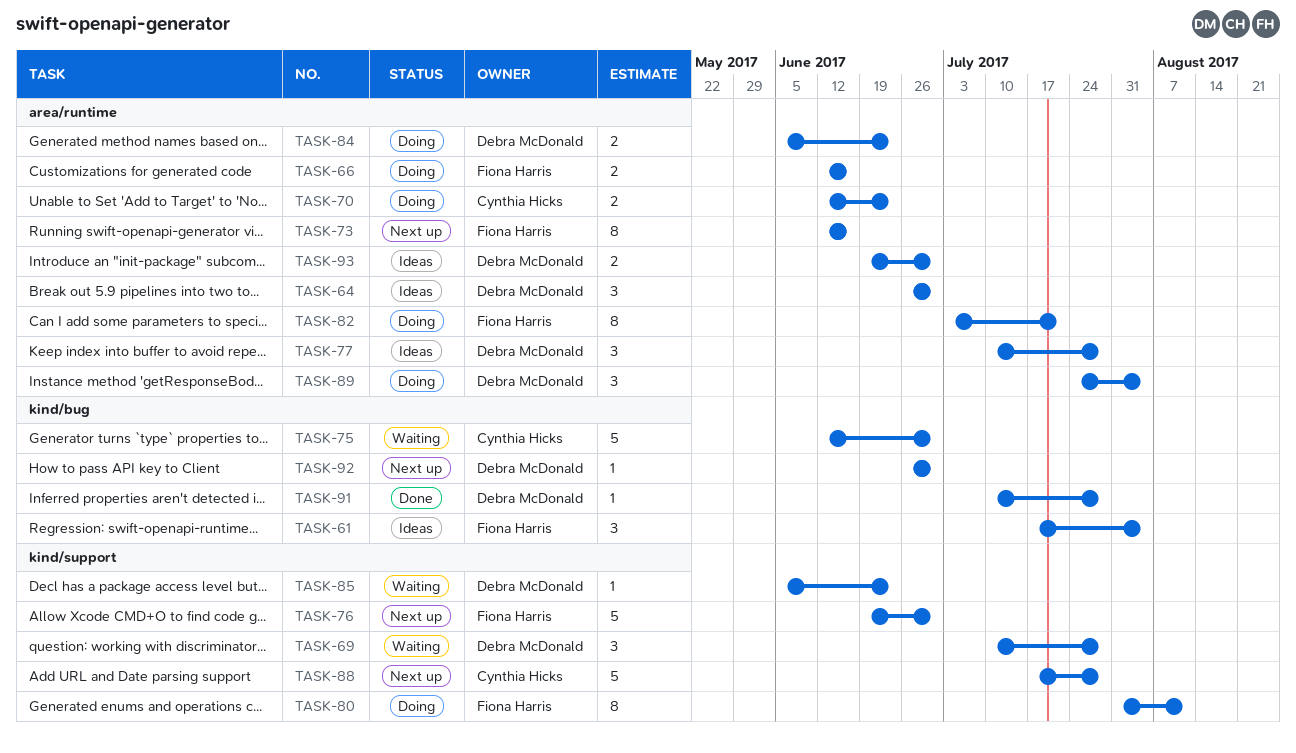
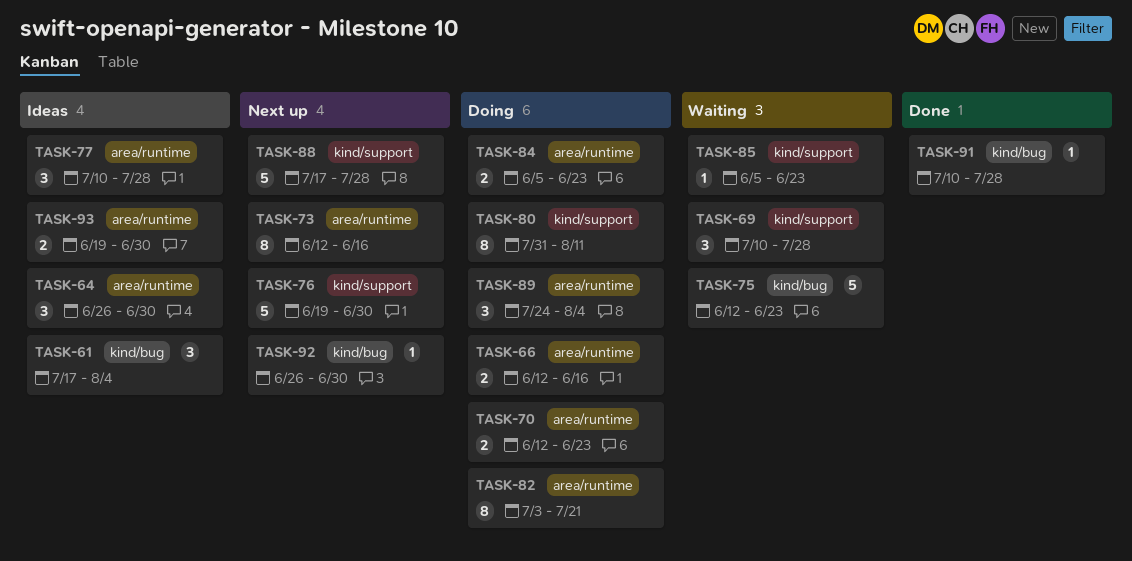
TASK-75, due: Jun 30 -> Jun 23

